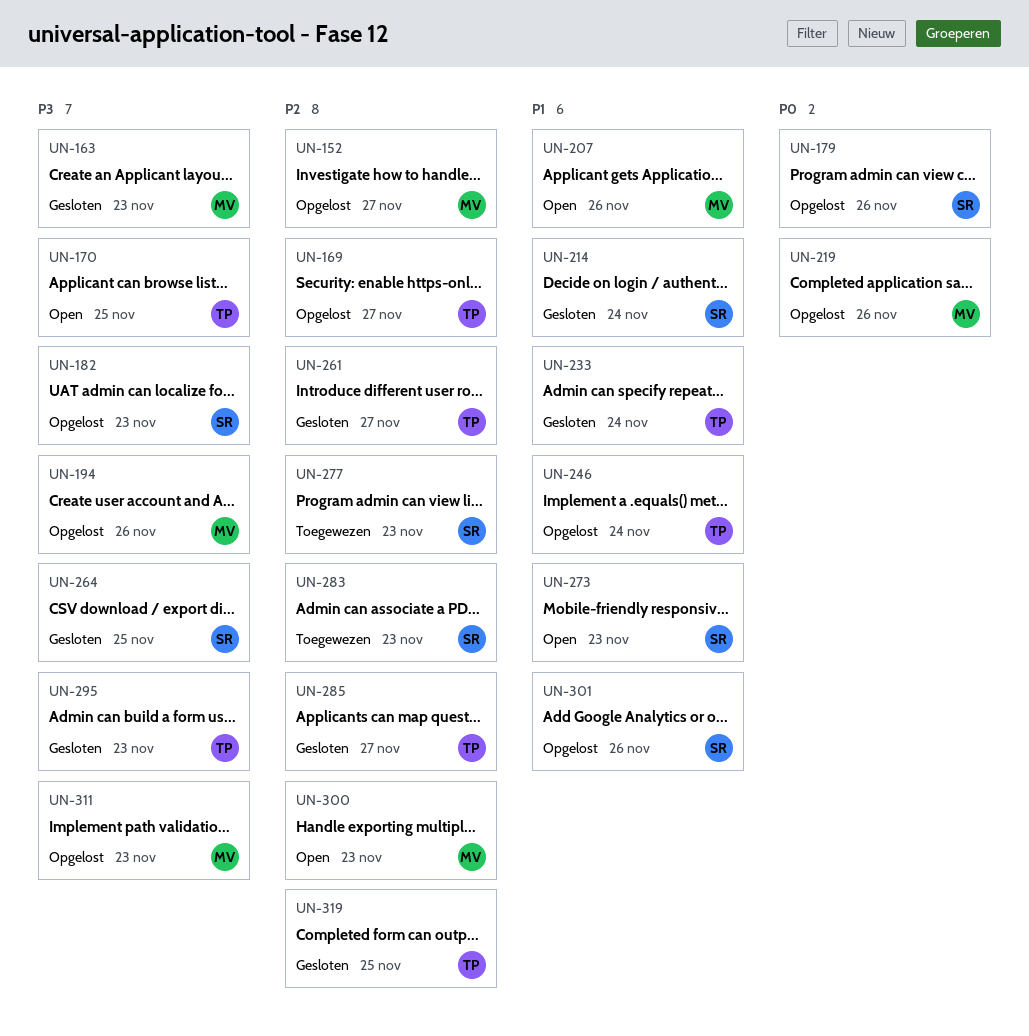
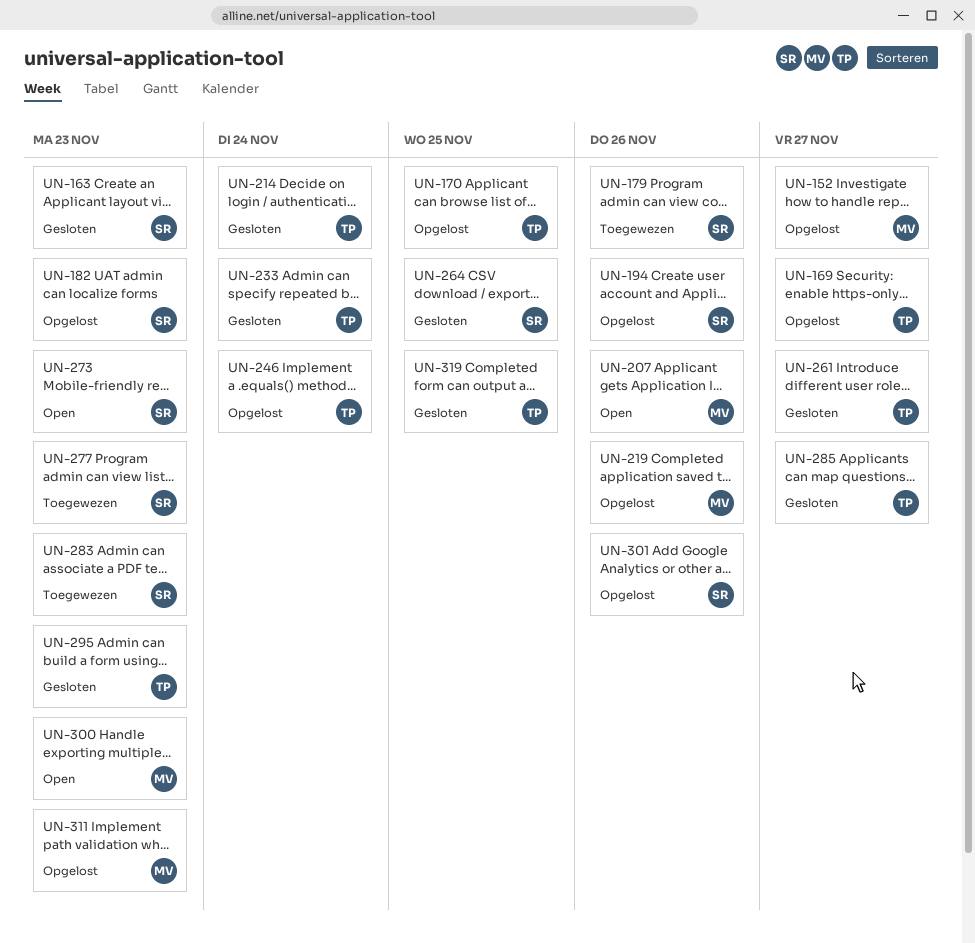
UN-163, owner: MV -> SR
UN-170, status: Open -> Opgelost
UN-179, status: Opgelost -> Toegewezen
UN-194, owner: MV -> SR
UN-214, owner: SR -> TP

